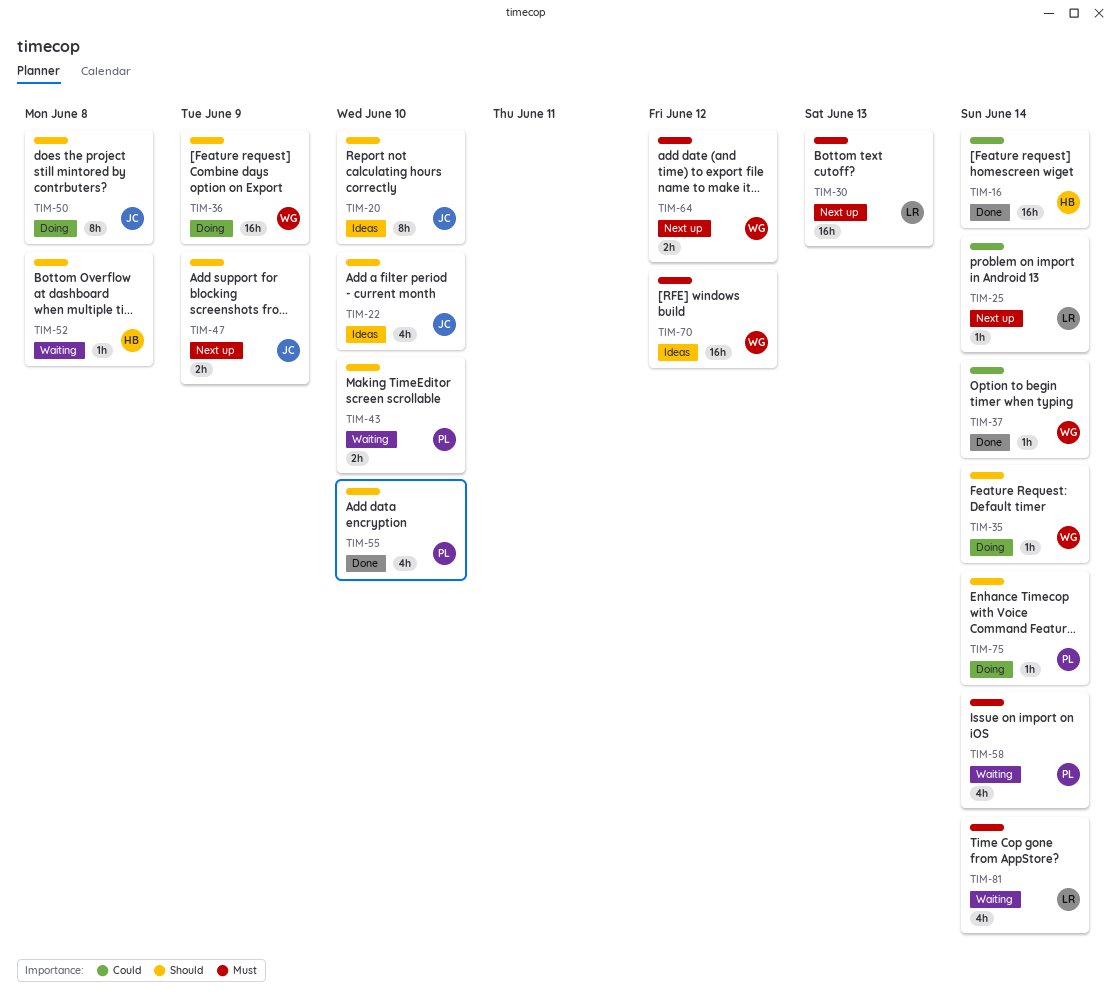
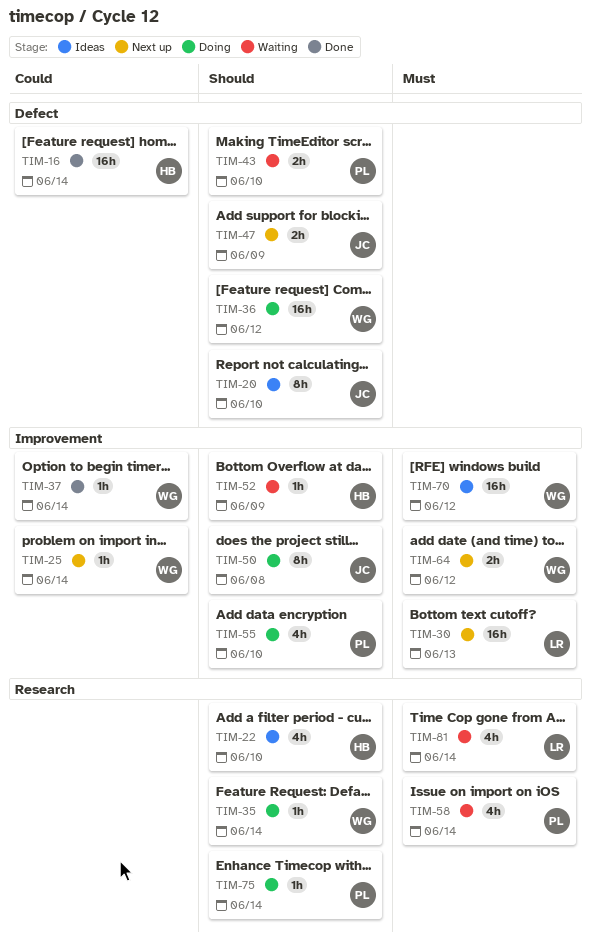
TIM-22, owner: JC -> HB
TIM-25, owner: LR -> WG
TIM-36, due: Jun 9 -> Jun 12
TIM-52, due: Jun 8 -> Jun 9
TIM-55, status: Done -> Doing

